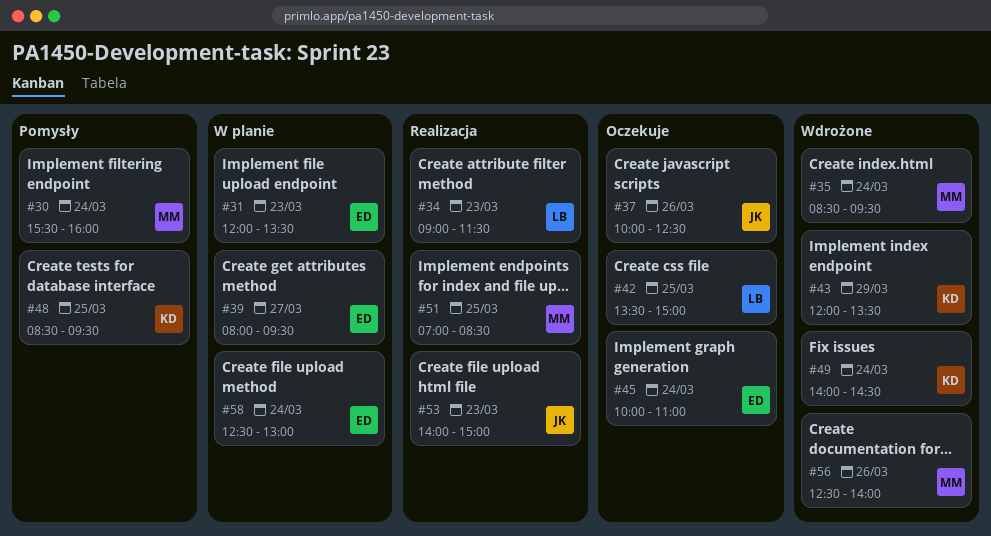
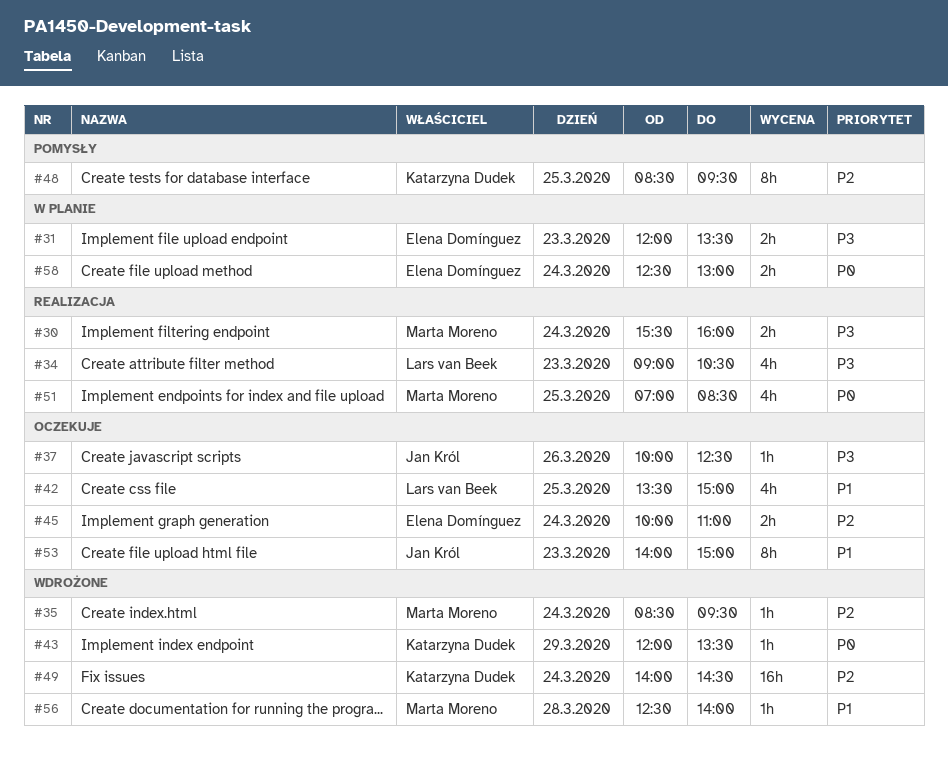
#30, status: Pomysły -> Realizacja
#34, ends: 11:30 -> 10:30
#39: present -> none
#53, status: Realizacja -> Oczekuje
#56, day: Mar 26 -> Mar 28

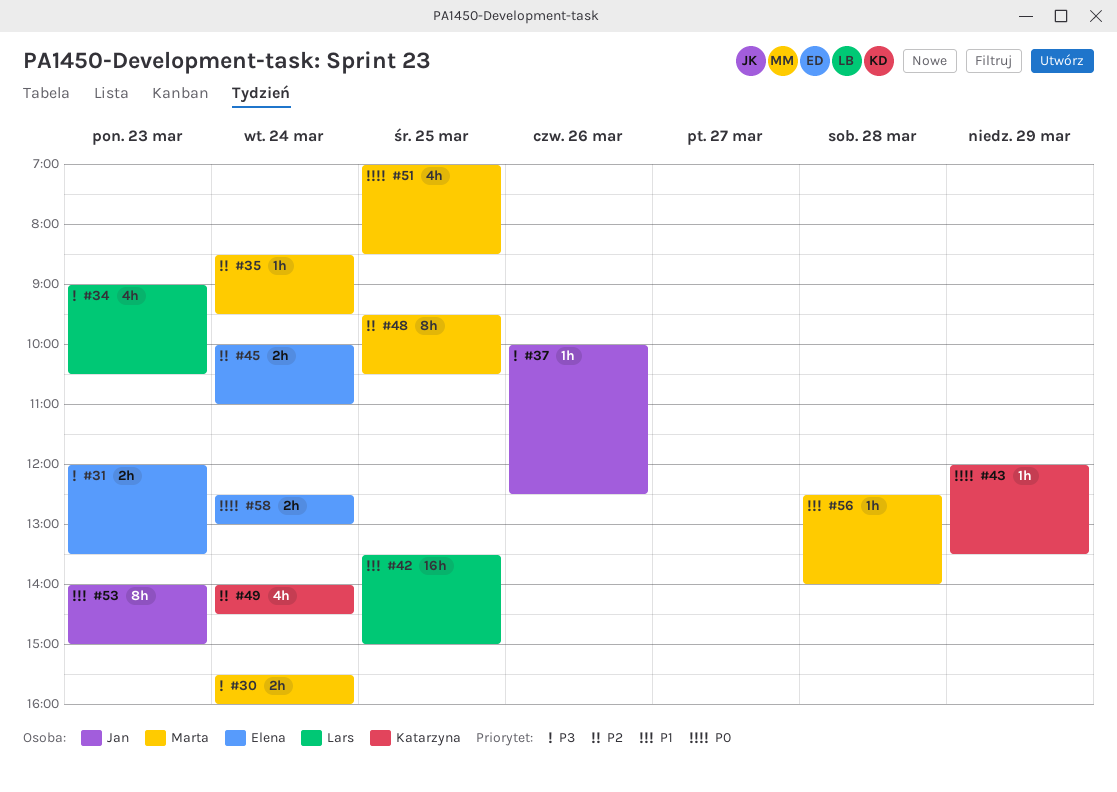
#42, estimate: 4h -> 16h
#48, owner: Katarzyna Dudek -> Marta Moreno
#48, begins: 08:30 -> 09:30
#48, ends: 09:30 -> 10:30
#49, estimate: 16h -> 4h

